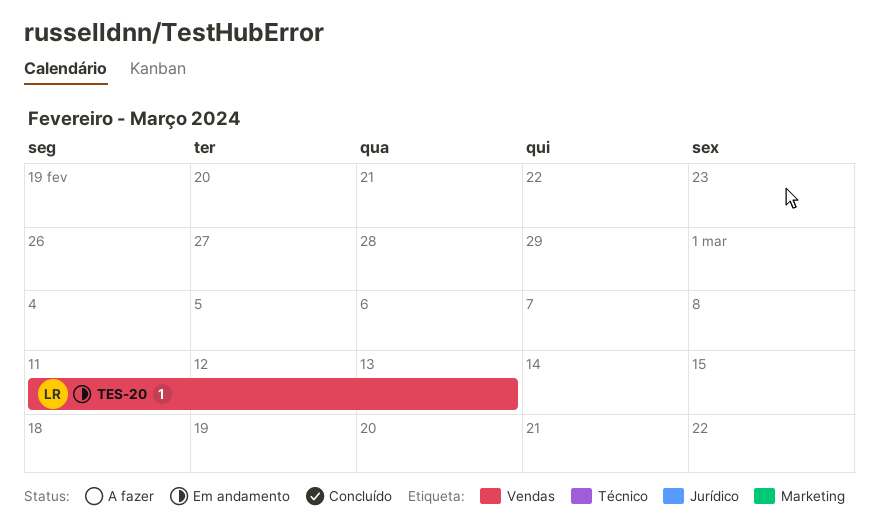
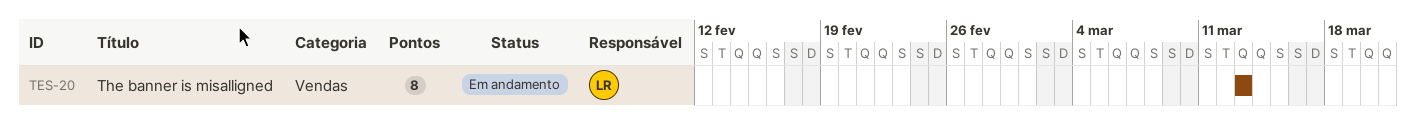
TES-20, estimate: 1 -> 8
TES-20, start: Mar 11 -> Mar 13

